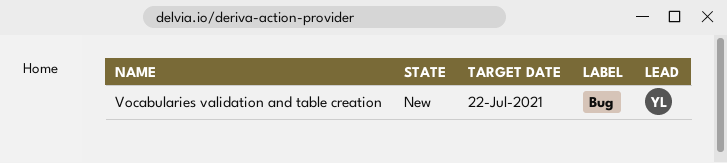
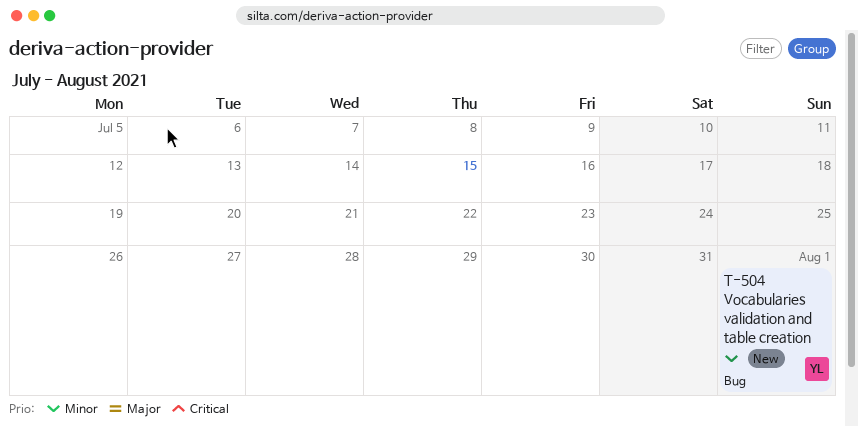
Vocabularies validation and table creation, due: Jul 22 -> Aug 1

